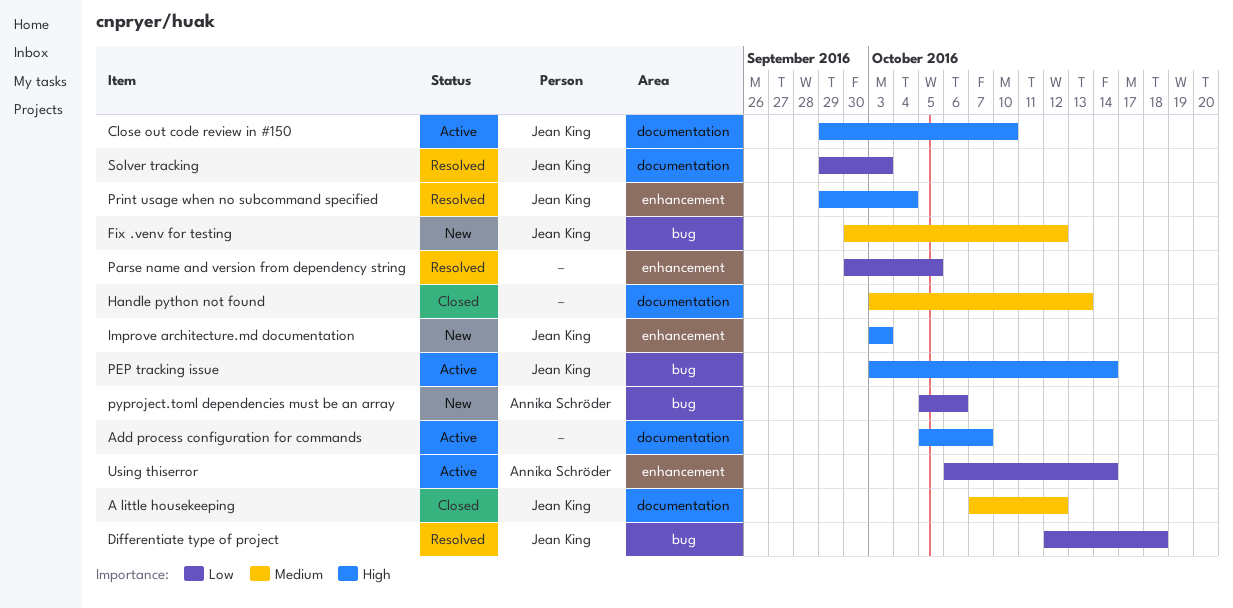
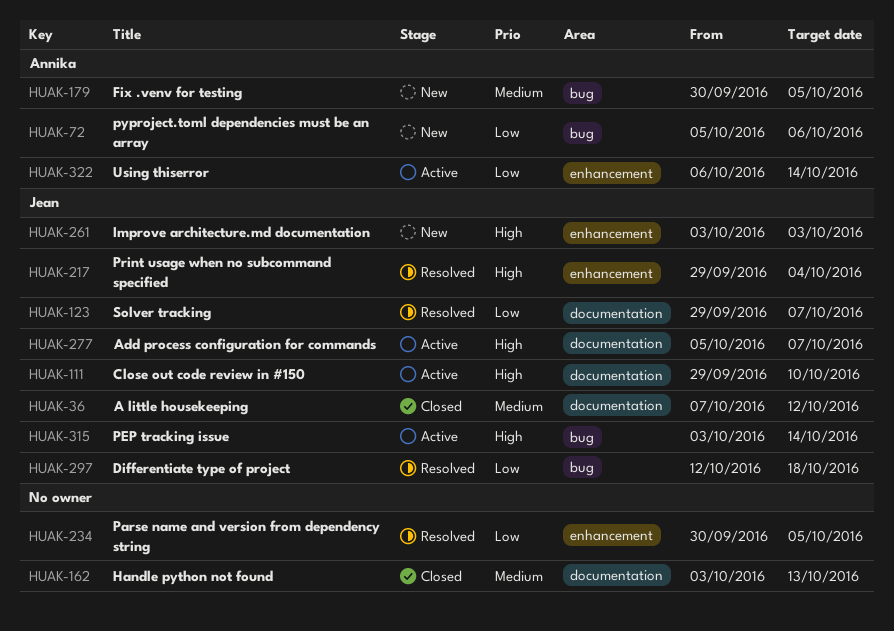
Add process configuration for commands, owner: none -> Jean King
Fix .venv for testing, owner: Jean King -> Annika Schröder
Fix .venv for testing, due: Oct 12 -> Oct 5
Solver tracking, due: Oct 3 -> Oct 7

